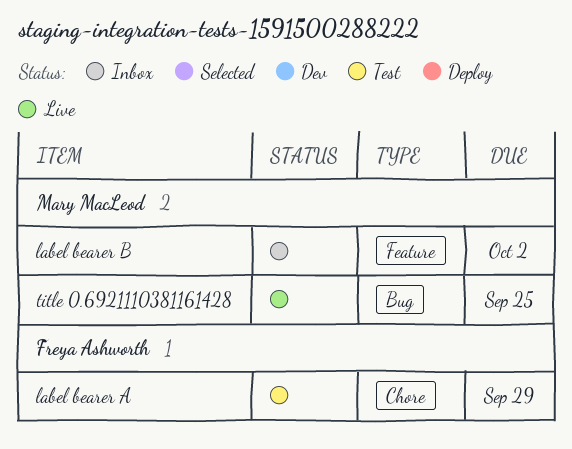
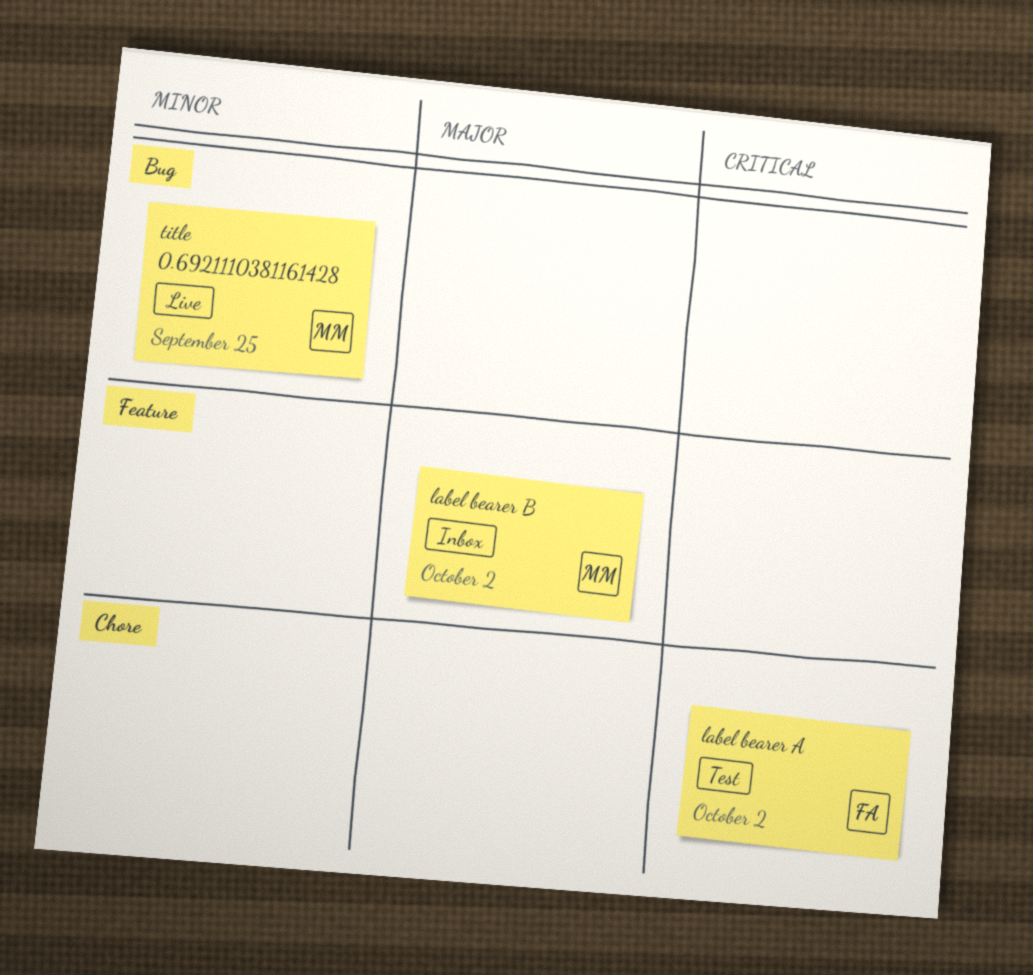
label bearer A, due: Sep 29 -> Oct 2

